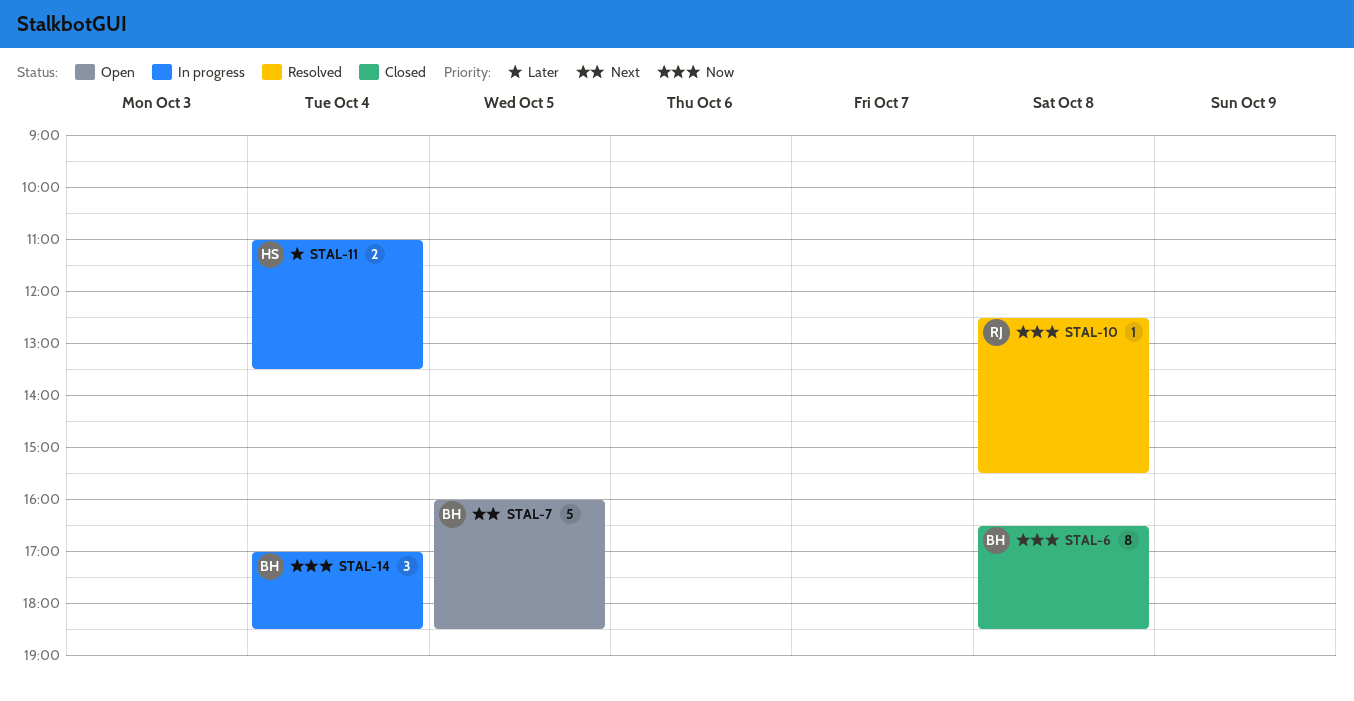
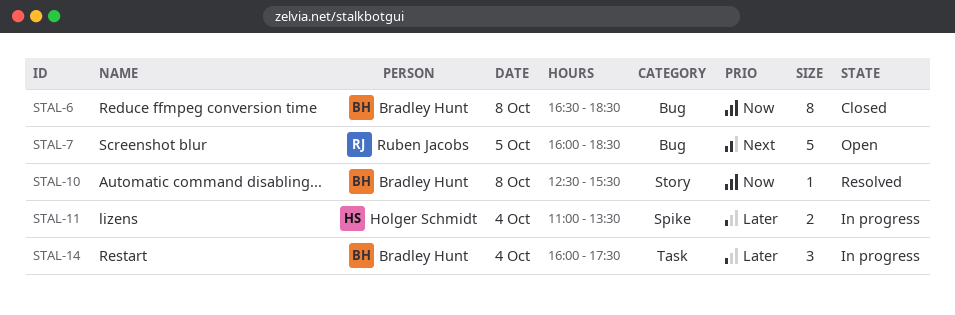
STAL-7, owner: Bradley Hunt -> Ruben Jacobs
STAL-10, owner: Ruben Jacobs -> Bradley Hunt
STAL-14, priority: Now -> Later
STAL-14, begins: 17:00 -> 16:00
STAL-14, ends: 18:30 -> 17:30

